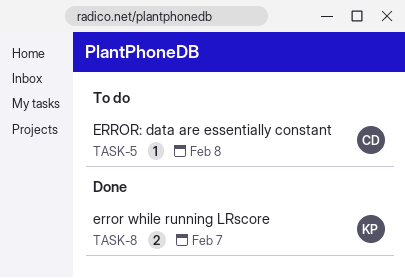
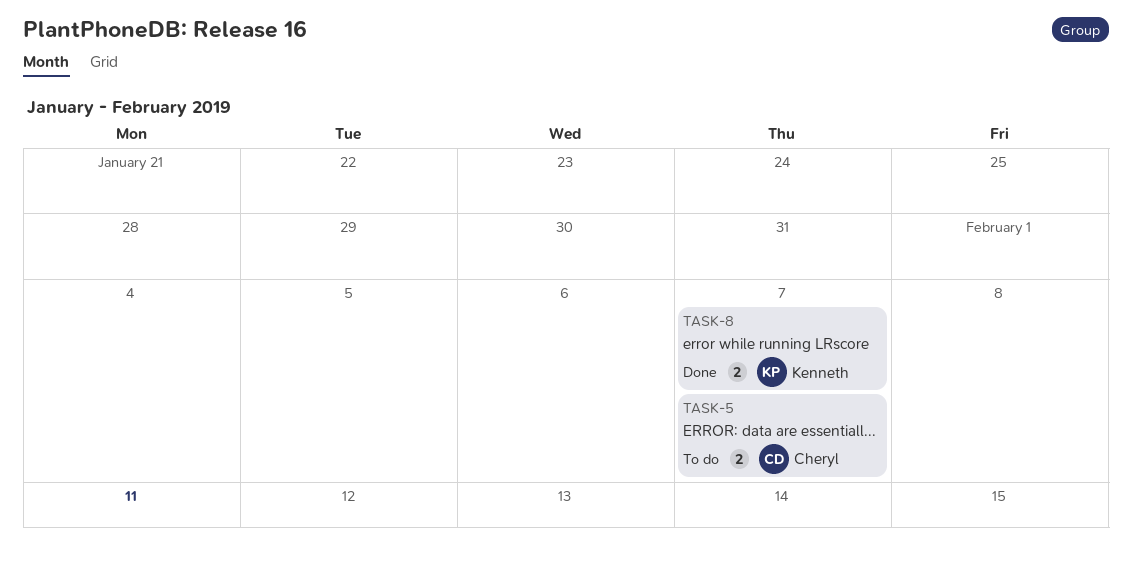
TASK-5, estimate: 1 -> 2
TASK-5, due: Feb 8 -> Feb 7

